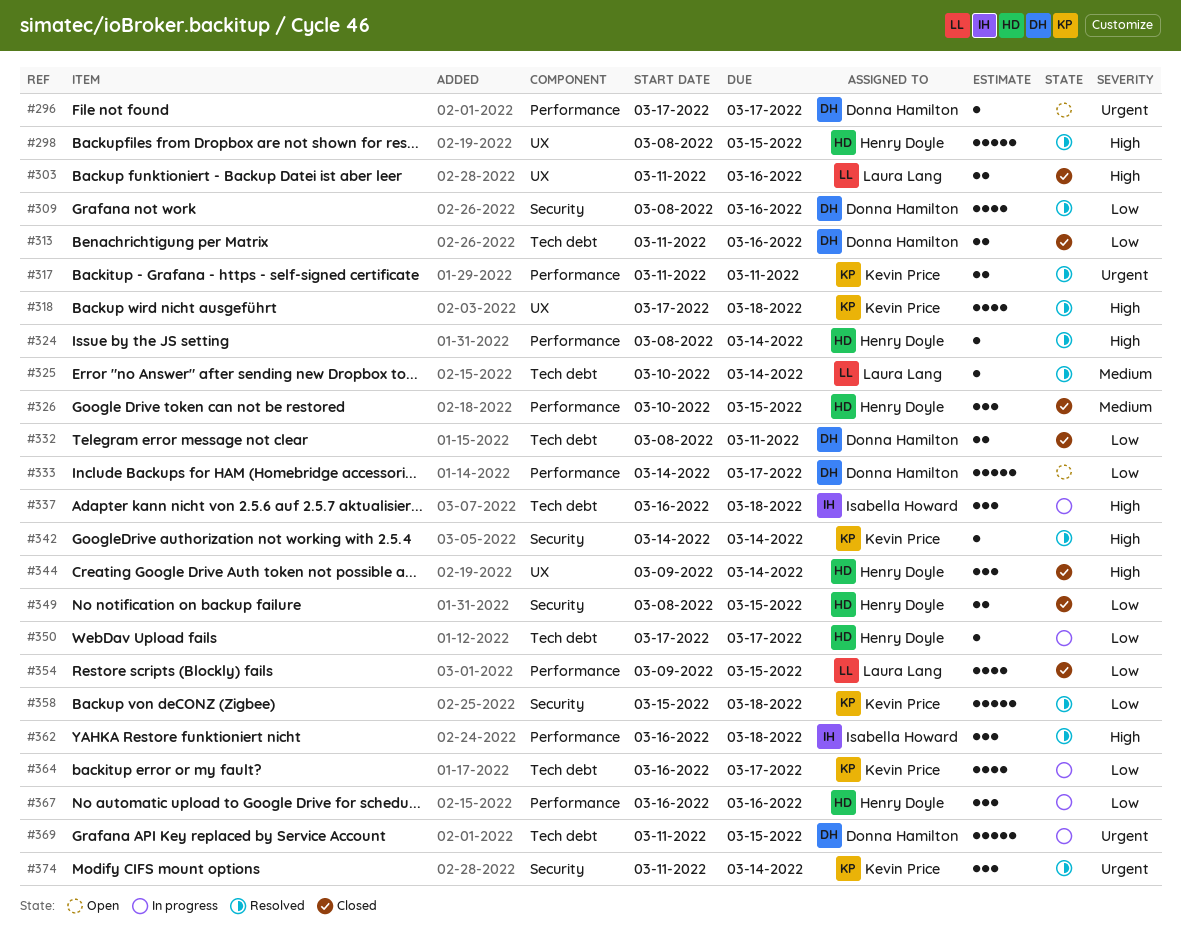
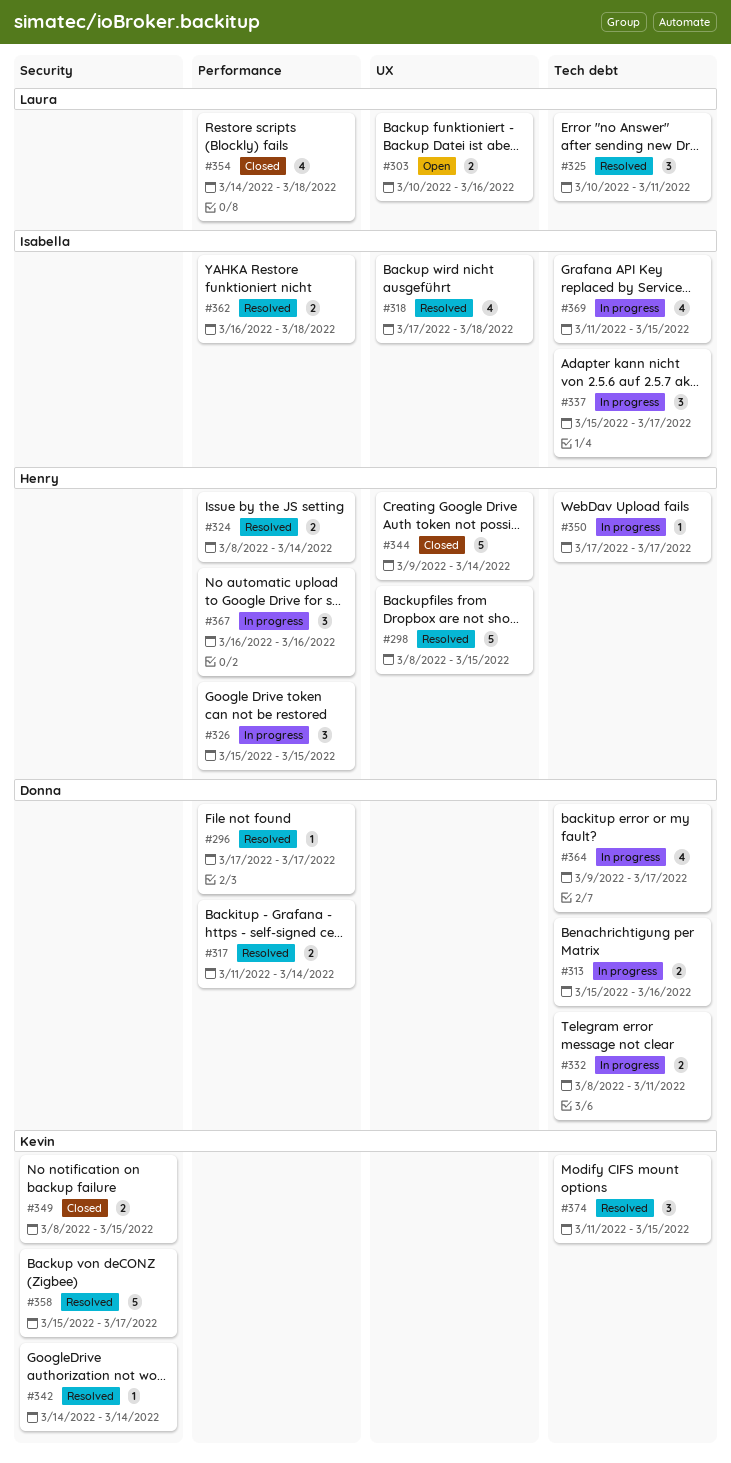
#296, status: Open -> Resolved
#303, status: Closed -> Open
#303, start: Mar 11 -> Mar 10
#309: present -> none
#313, status: Closed -> In progress
#313, start: Mar 11 -> Mar 15
#317, owner: Kevin Price -> Donna Hamilton
#317, due: Mar 11 -> Mar 14
#318, owner: Kevin Price -> Isabella Howard
#324, estimate: 1 -> 2
#325, estimate: 1 -> 3
#325, due: Mar 14 -> Mar 11
#326, status: Closed -> In progress
#326, start: Mar 10 -> Mar 15
#332, status: Closed -> In progress
#333: present -> none
#337, start: Mar 16 -> Mar 15
#337, due: Mar 18 -> Mar 17
#344, estimate: 3 -> 5
#349, owner: Henry Doyle -> Kevin Price
#354, start: Mar 9 -> Mar 14
#354, due: Mar 15 -> Mar 18
#358, due: Mar 18 -> Mar 17
#362, estimate: 3 -> 2
#364, owner: Kevin Price -> Donna Hamilton
#364, start: Mar 16 -> Mar 9
#369, owner: Donna Hamilton -> Isabella Howard
#369, estimate: 5 -> 4
#374, label: Security -> Tech debt
#374, due: Mar 14 -> Mar 15

